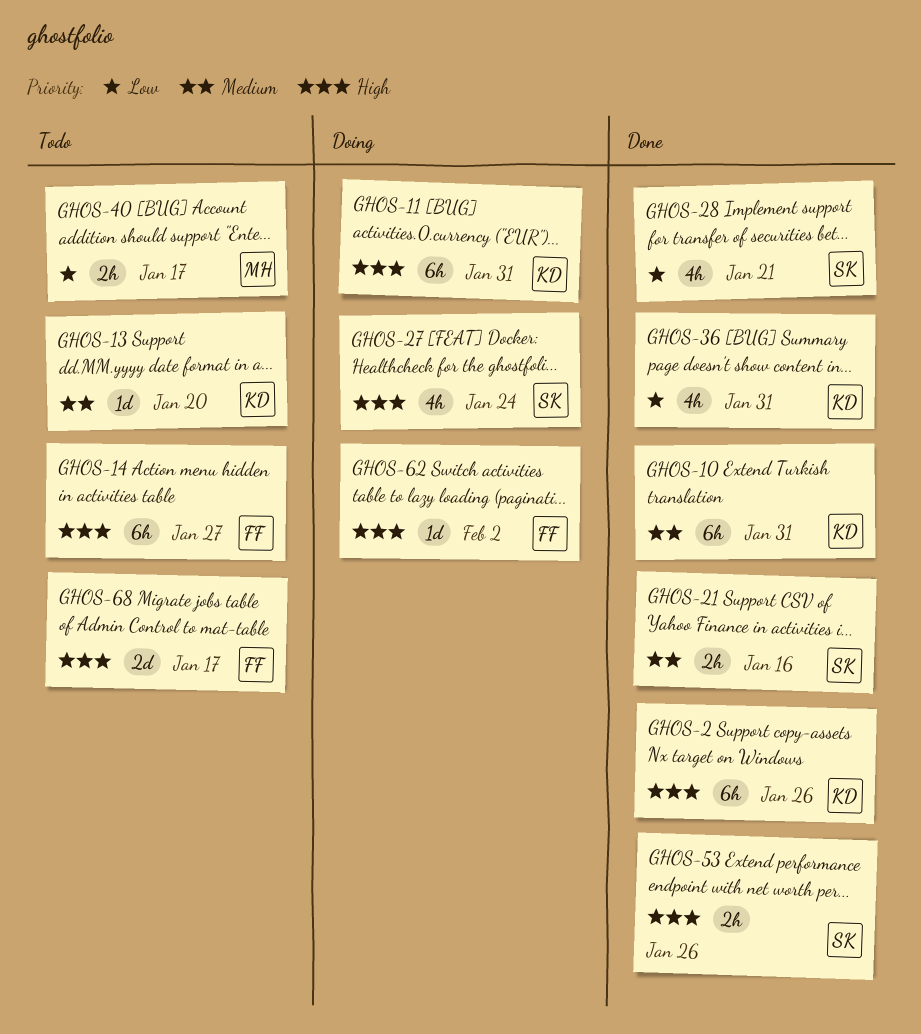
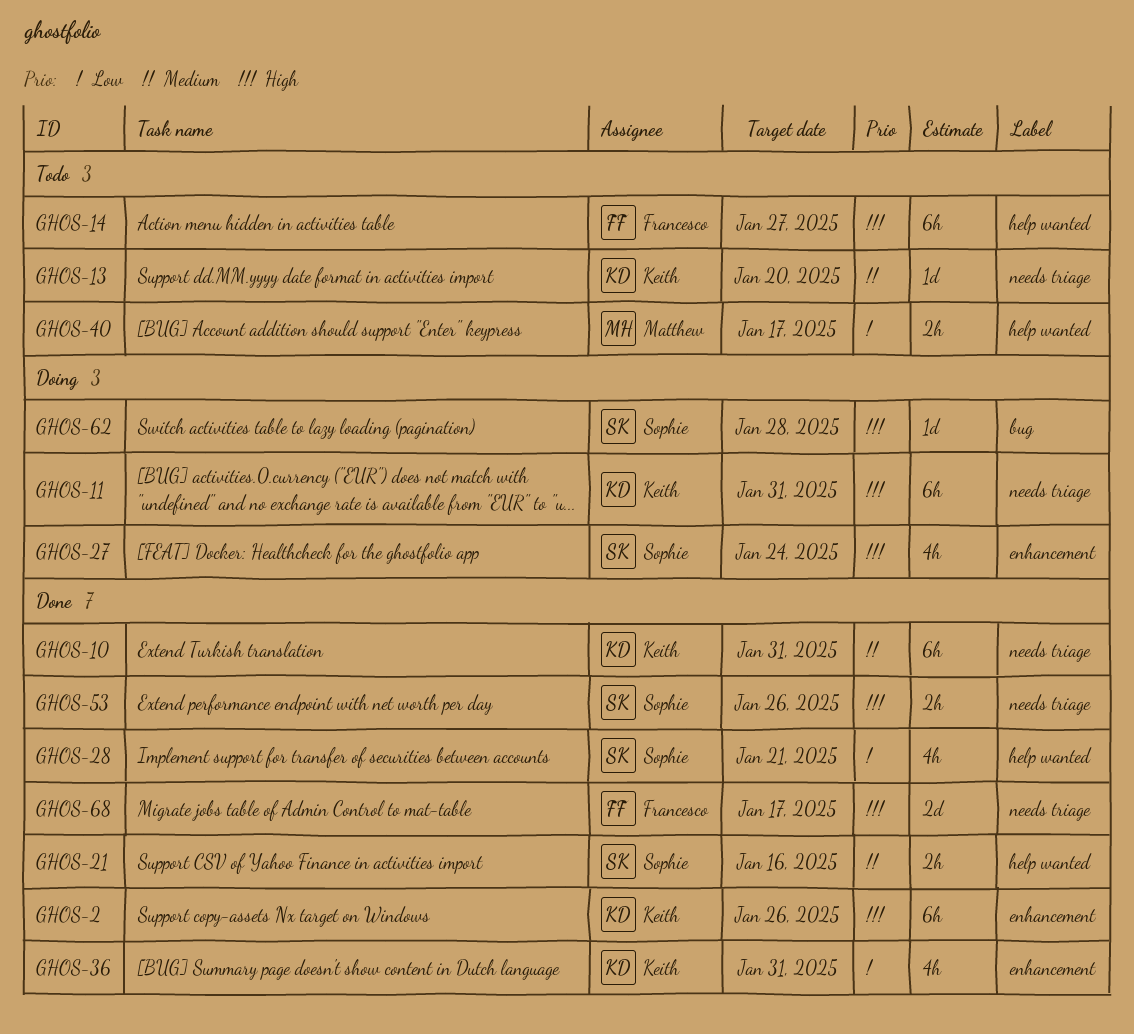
GHOS-62, owner: Francesco -> Sophie
GHOS-62, due: Feb 2 -> Jan 28
GHOS-68, status: Todo -> Done

